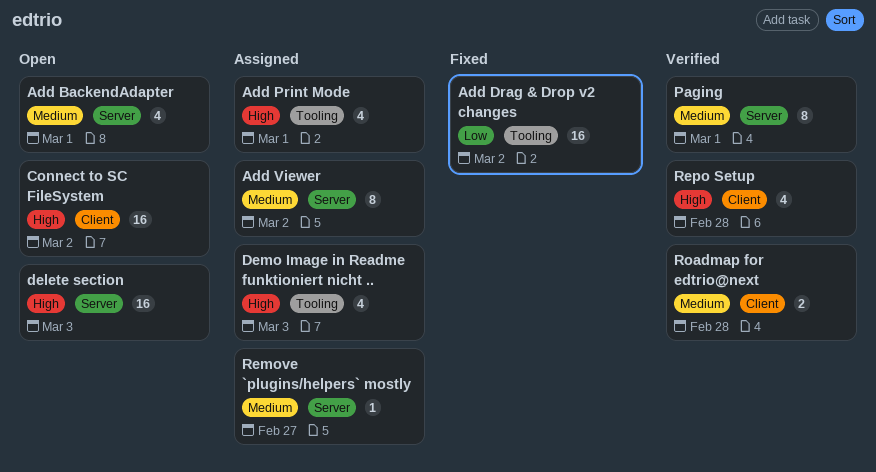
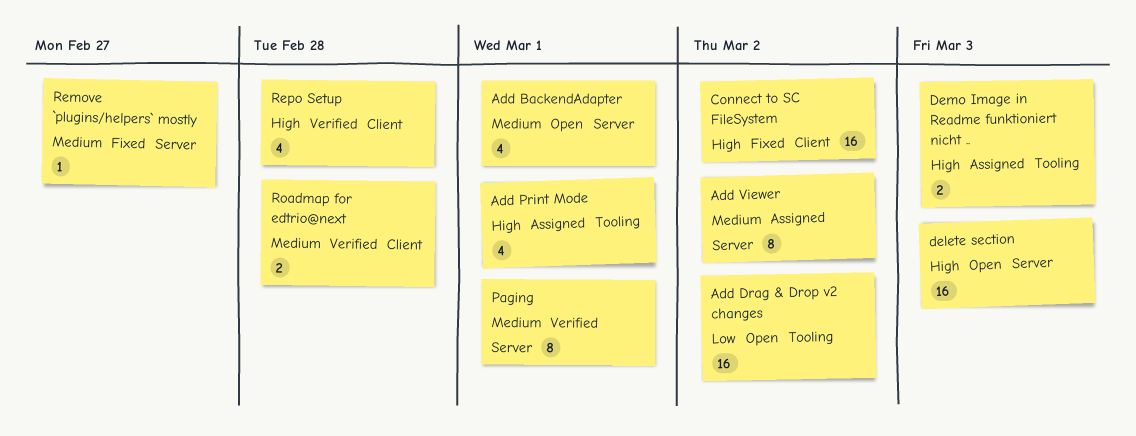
Add Drag & Drop v2 changes, status: Fixed -> Open
Connect to SC FileSystem, status: Open -> Fixed
Demo Image in Readme funktioniert nicht .., estimate: 4 -> 2
Remove `plugins/helpers` mostly, status: Assigned -> Fixed

